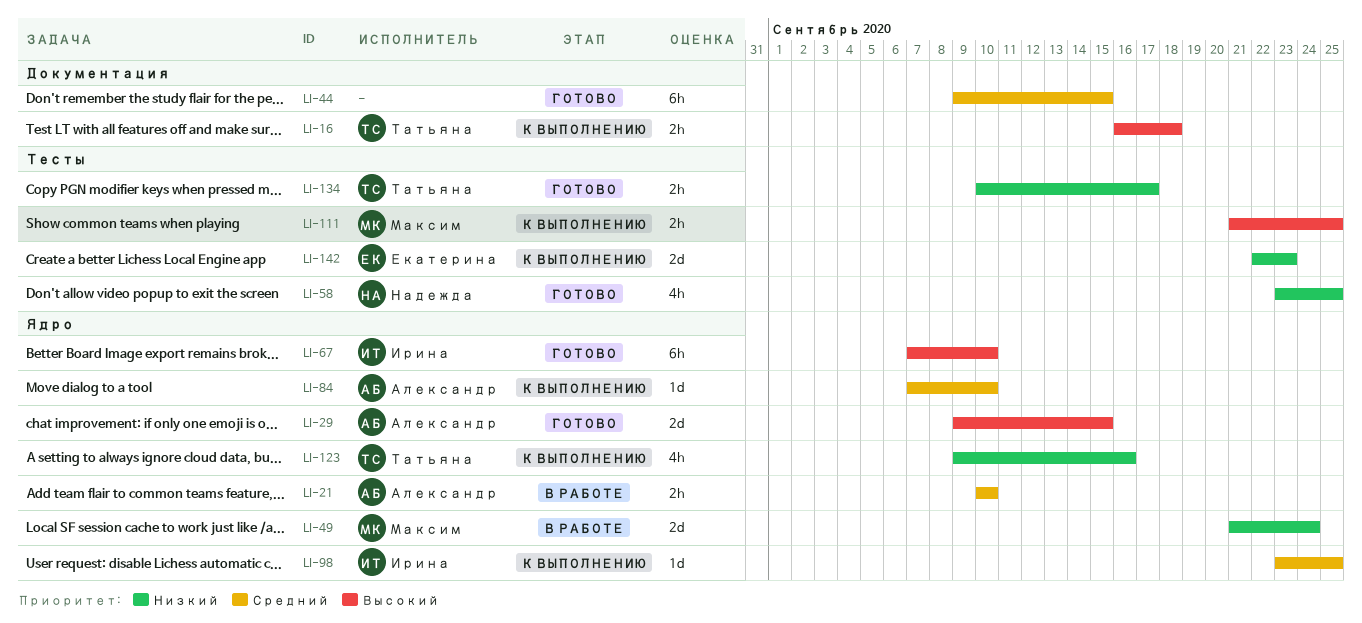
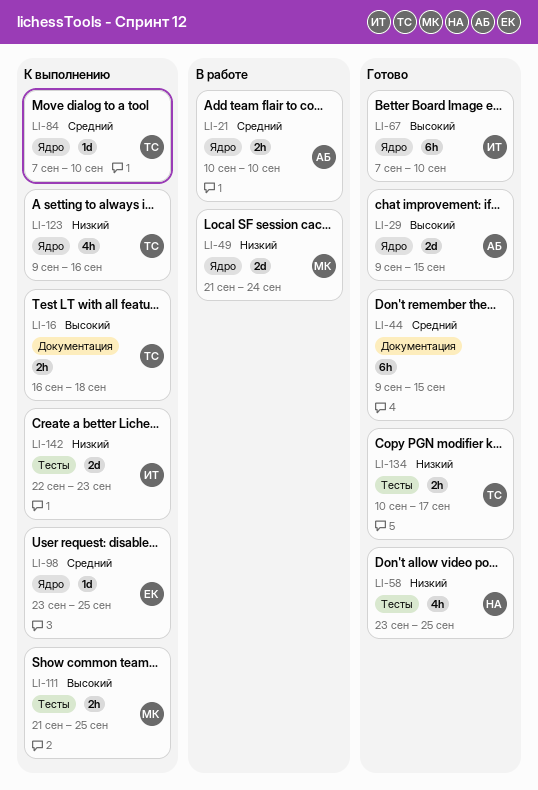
LI-84, owner: Александр -> Татьяна
LI-98, owner: Ирина -> Екатерина
LI-142, owner: Екатерина -> Ирина

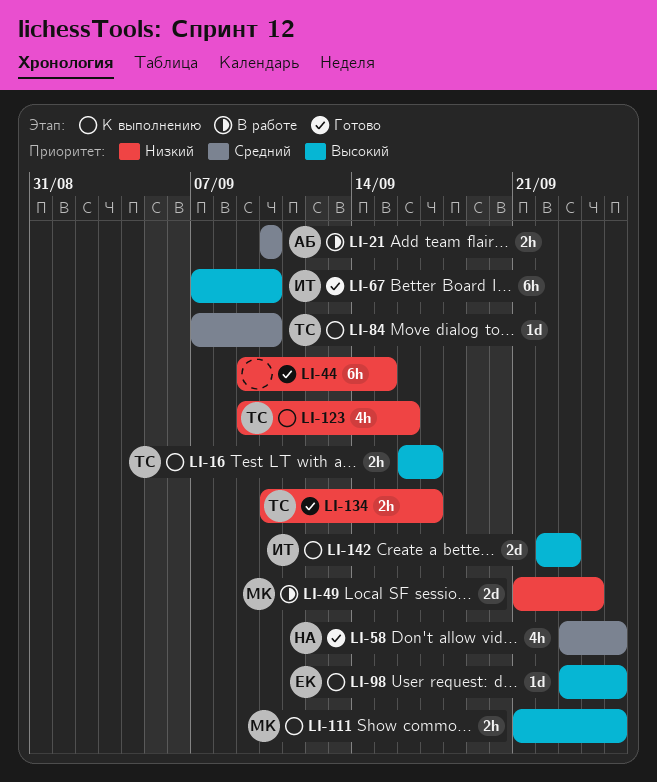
LI-16, due: Sep 18 -> Sep 17
LI-29: present -> none
LI-44, priority: Средний -> Низкий
LI-58, priority: Низкий -> Средний
LI-98, priority: Средний -> Высокий
LI-142, priority: Низкий -> Высокий

